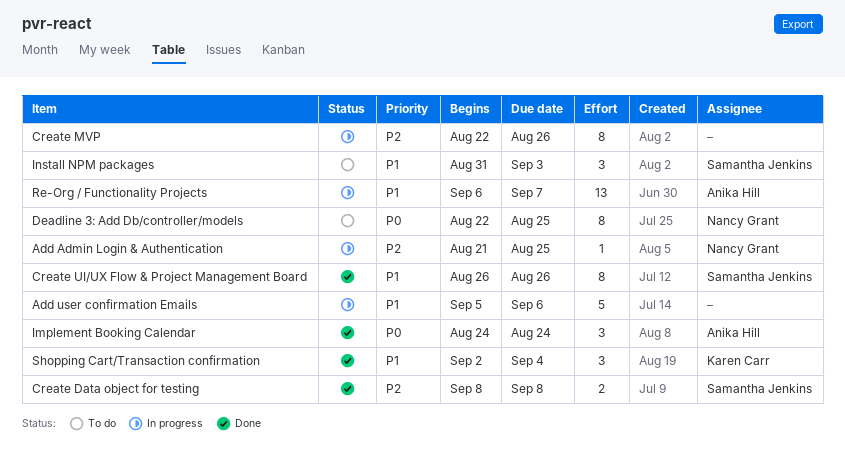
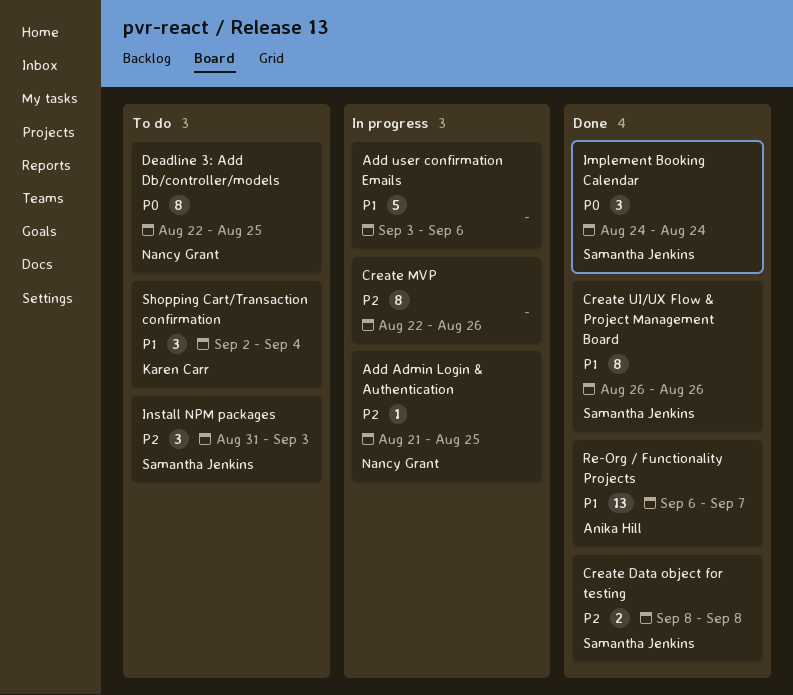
Add user confirmation Emails, start: Sep 5 -> Sep 3
Implement Booking Calendar, owner: Anika Hill -> Samantha Jenkins
Install NPM packages, priority: P1 -> P2
Re-Org / Functionality Projects, status: In progress -> Done
Shopping Cart/Transaction confirmation, status: Done -> To do

